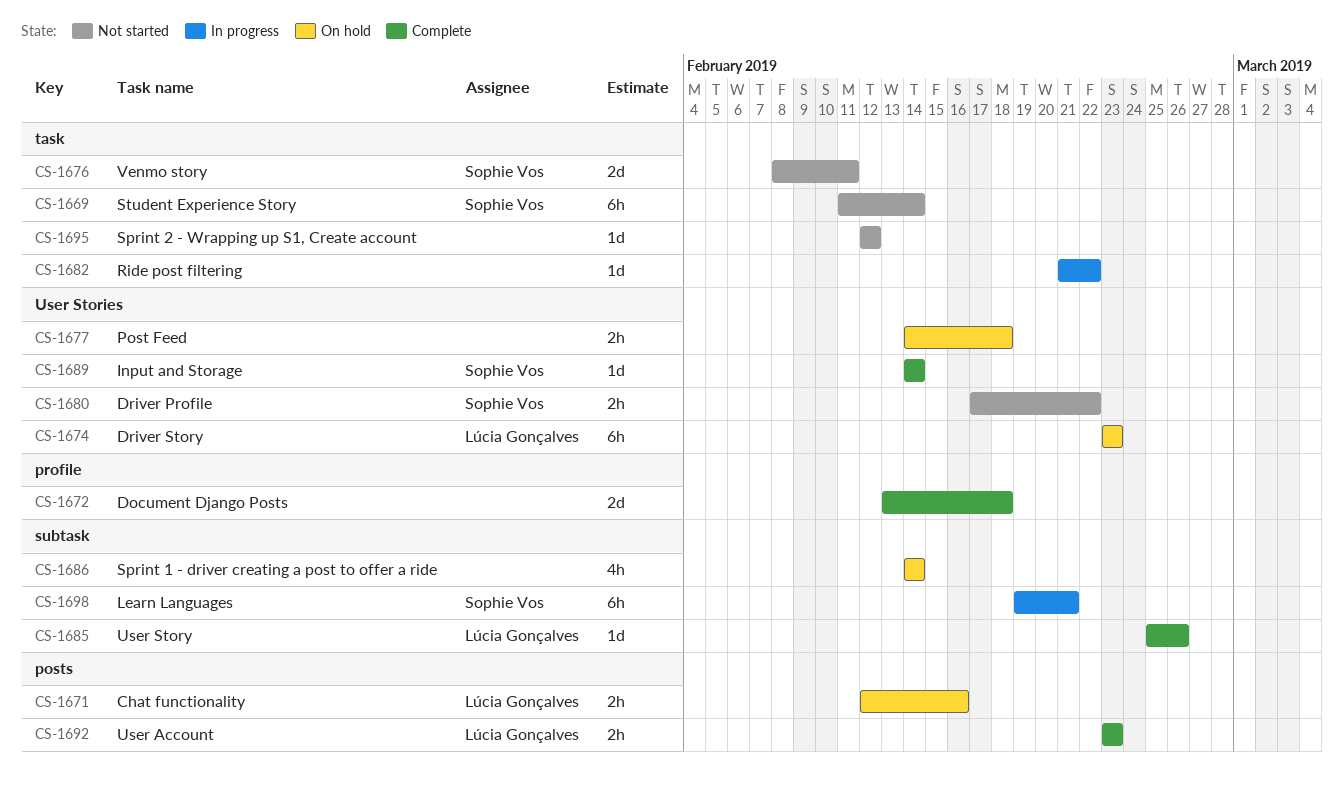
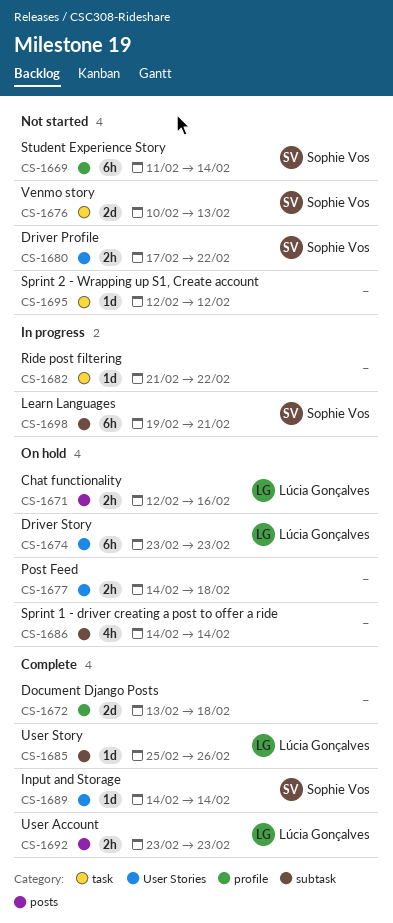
CS-1669, label: task -> profile
CS-1676, start: Feb 8 -> Feb 10
CS-1676, due: Feb 11 -> Feb 13

